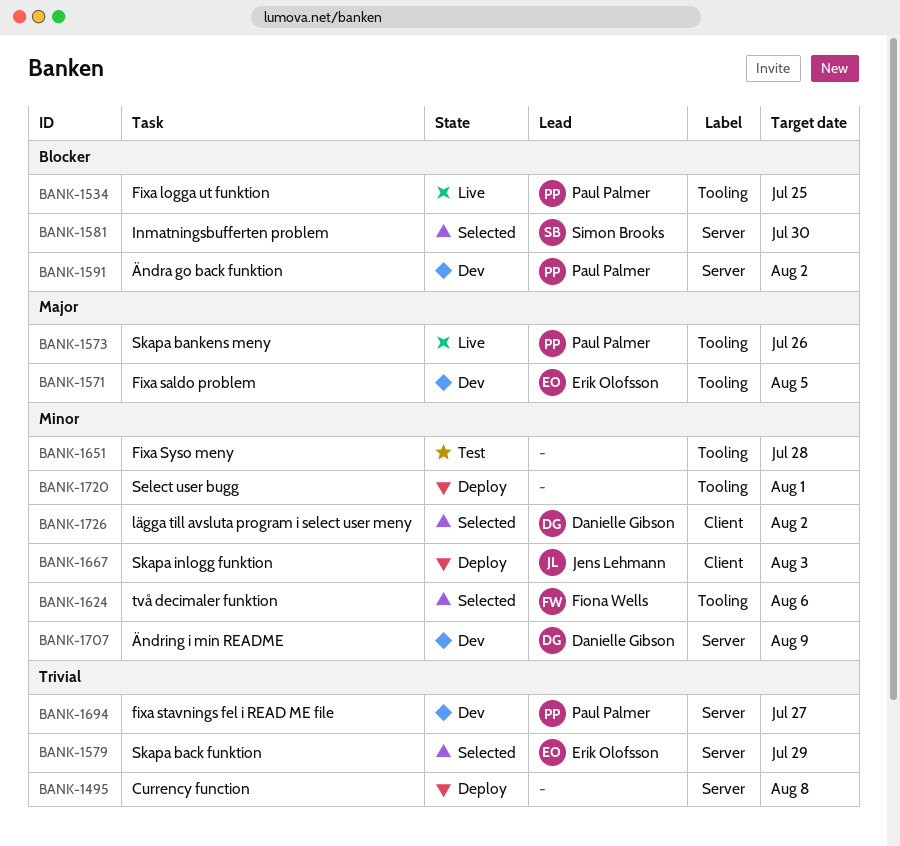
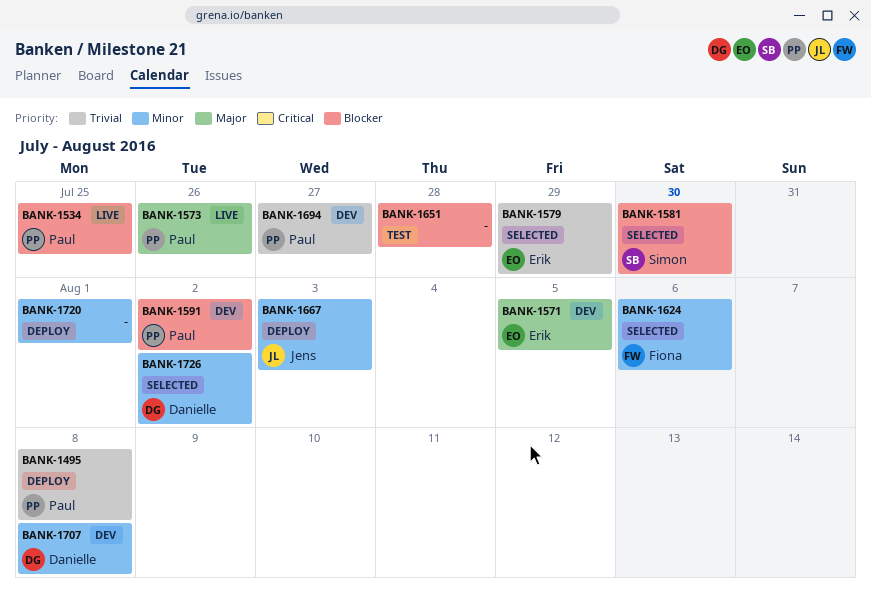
BANK-1495, owner: none -> Paul Palmer
BANK-1651, priority: Minor -> Blocker
BANK-1707, due: Aug 9 -> Aug 8

